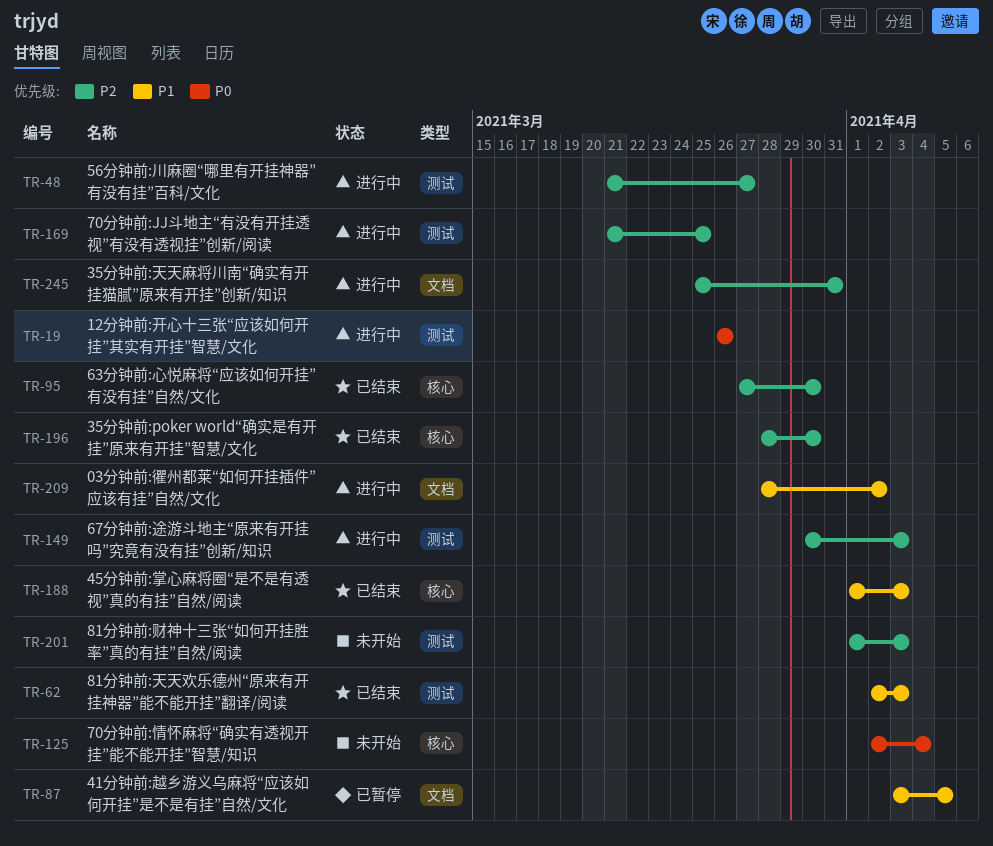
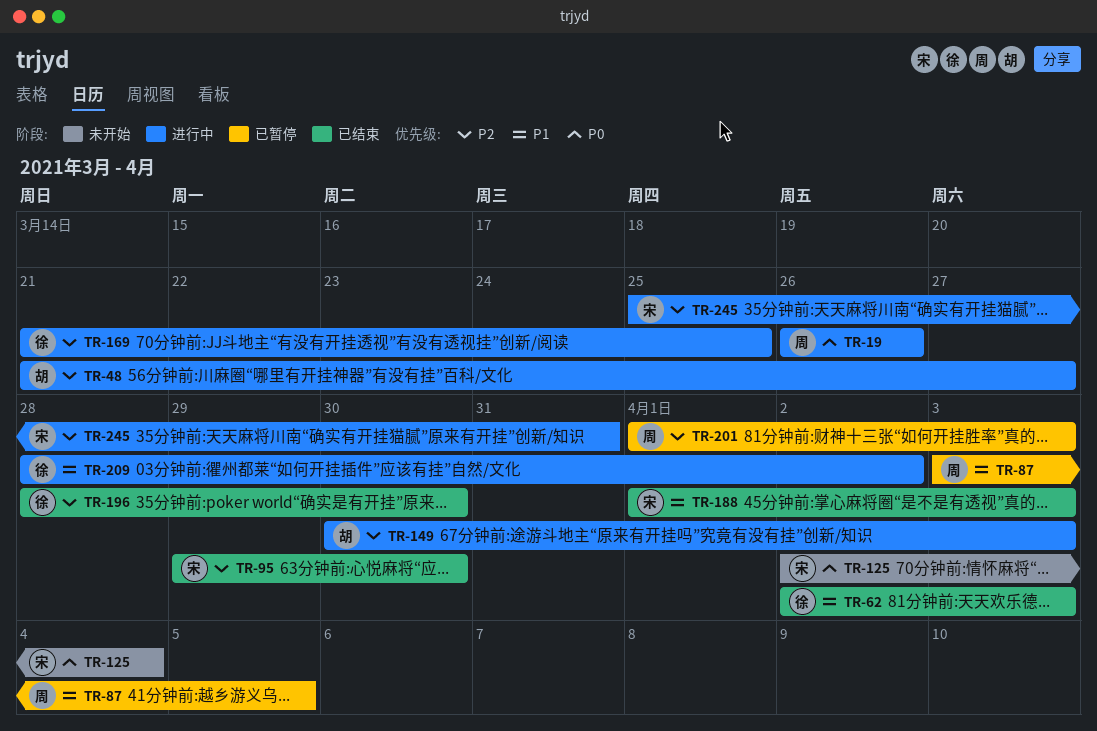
TR-95, start: Mar 27 -> Mar 29
TR-201, status: 未开始 -> 已暂停

